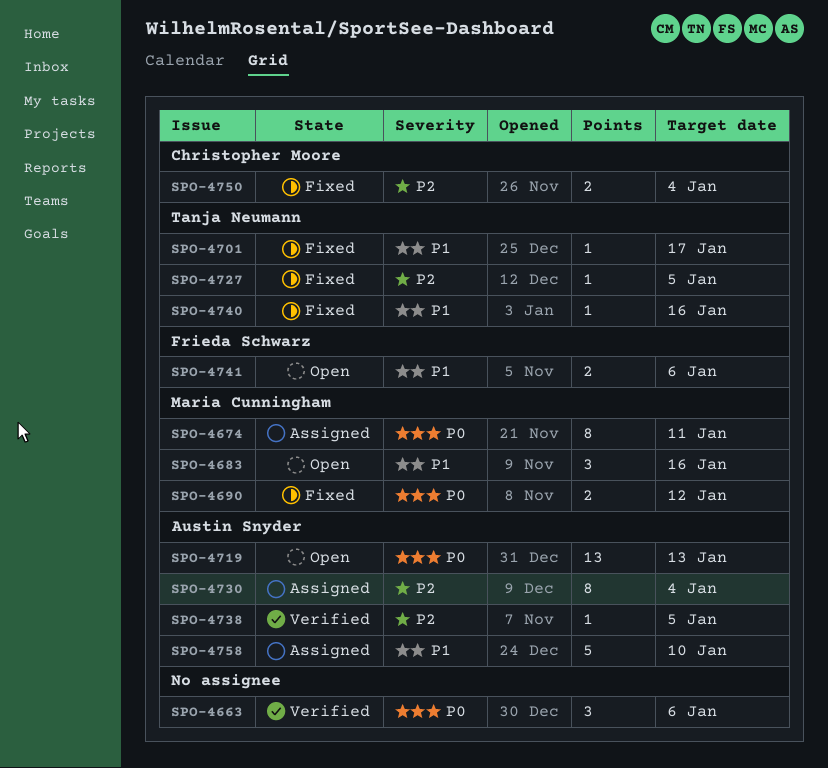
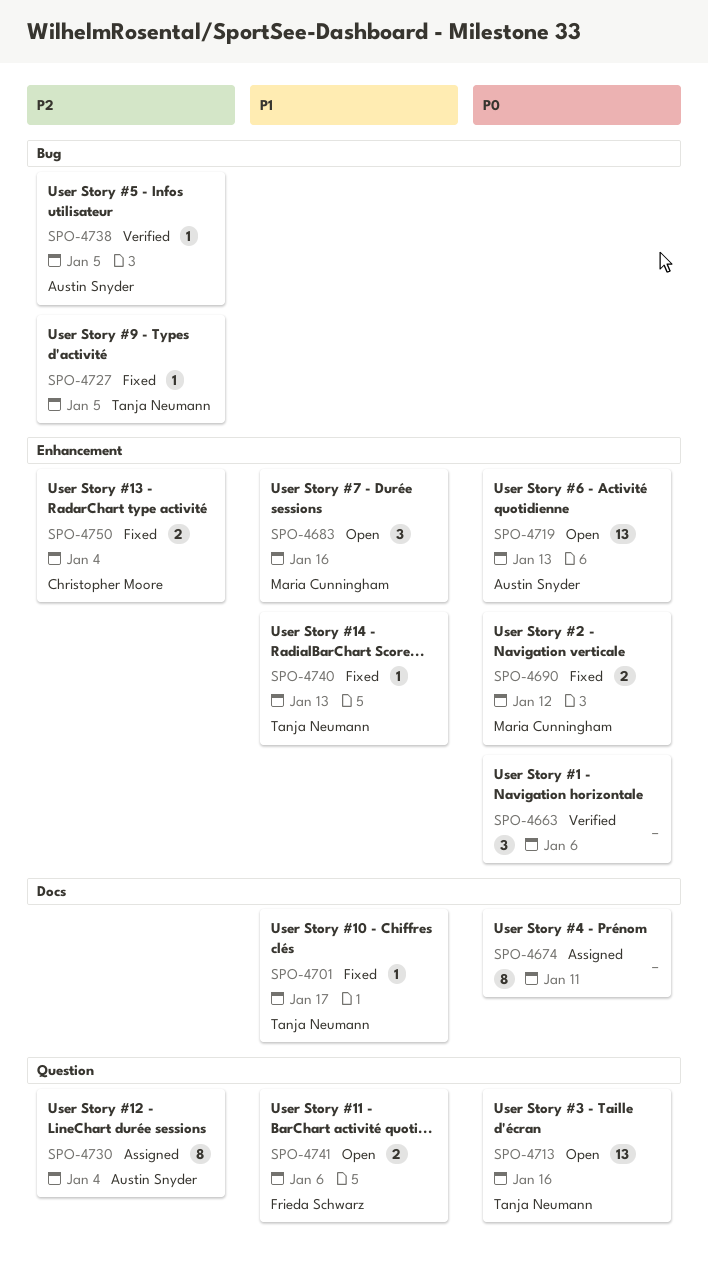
SPO-4674, owner: Maria Cunningham -> none
SPO-4713: none -> present
SPO-4740, due: Jan 16 -> Jan 13
SPO-4758: present -> none

